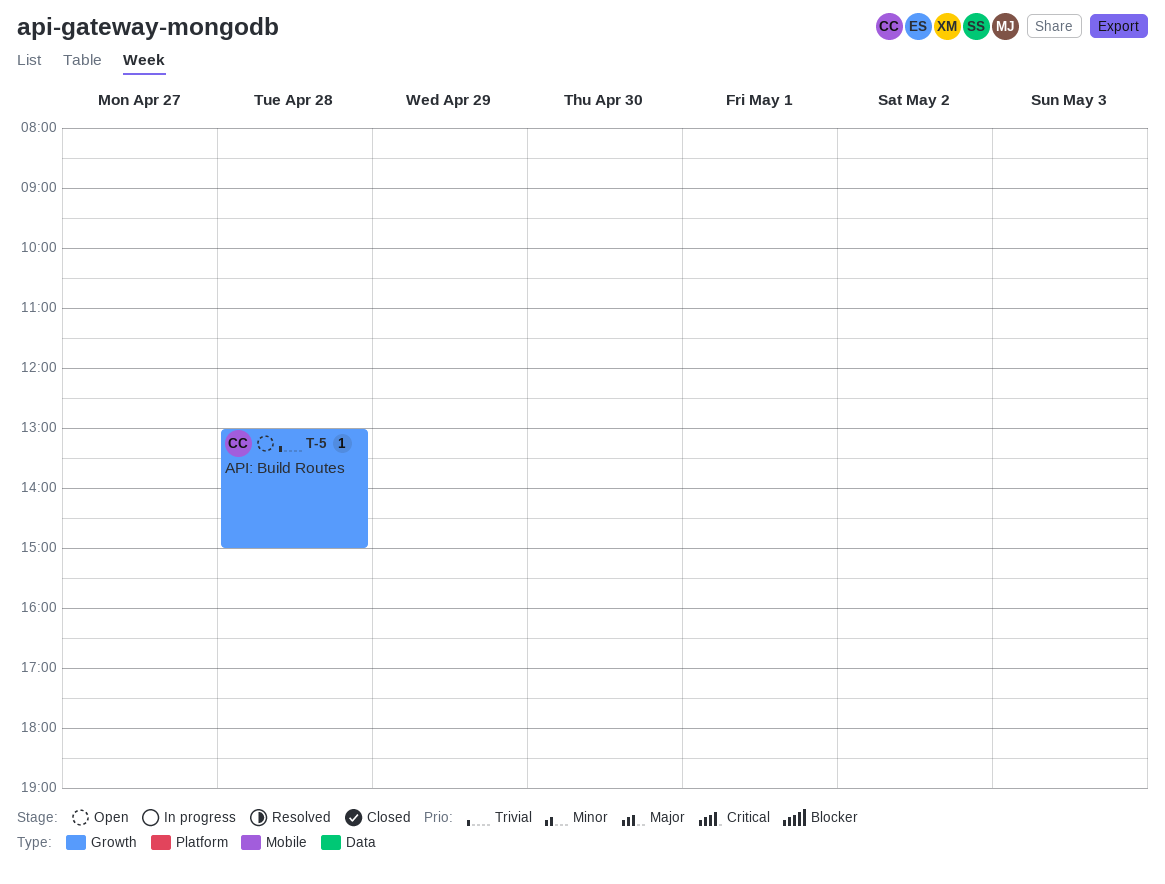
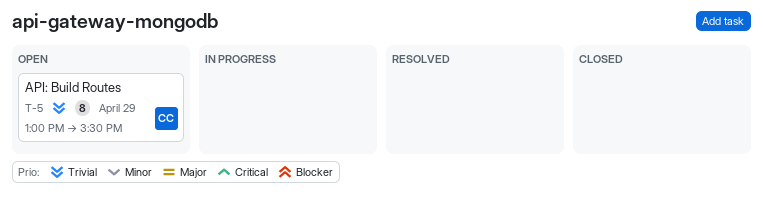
T-5, estimate: 1 -> 8
T-5, day: Apr 28 -> Apr 29
T-5, ends: 15:00 -> 15:30

